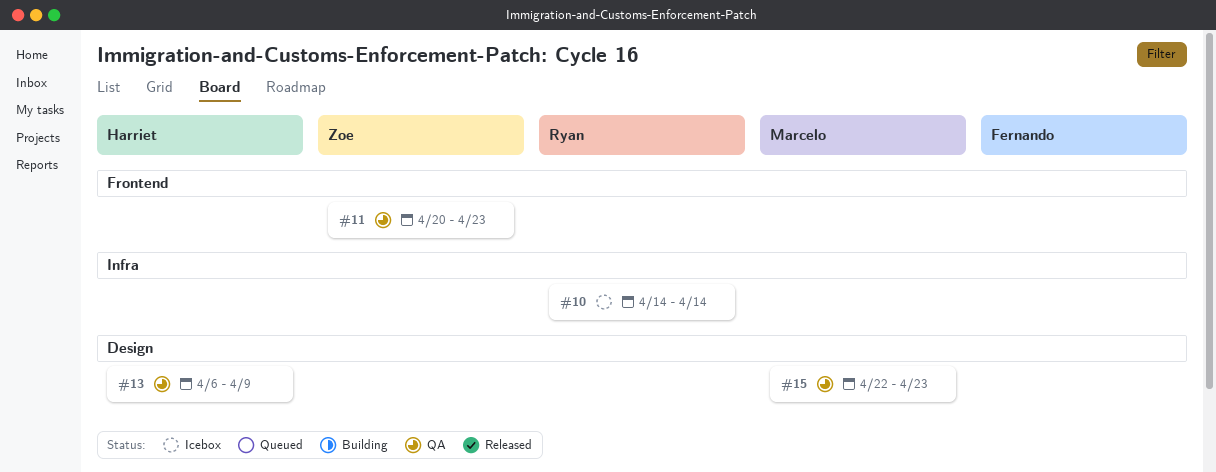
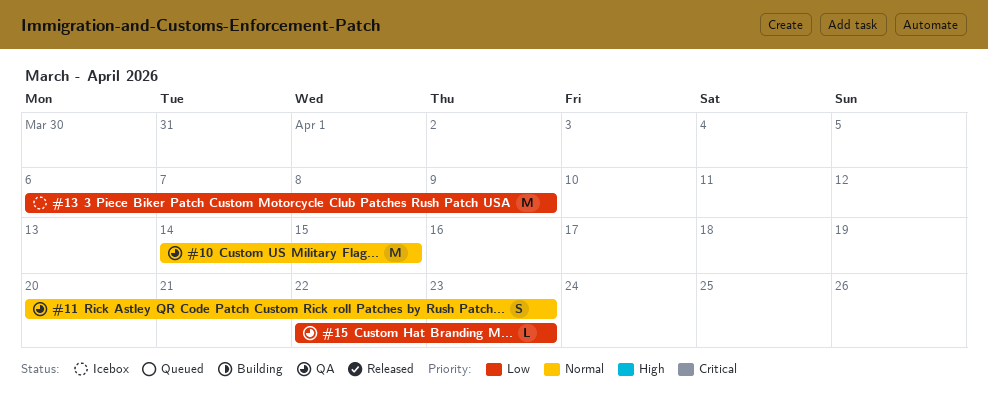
#10, status: Icebox -> QA
#10, due: Apr 14 -> Apr 15
#13, status: QA -> Icebox

